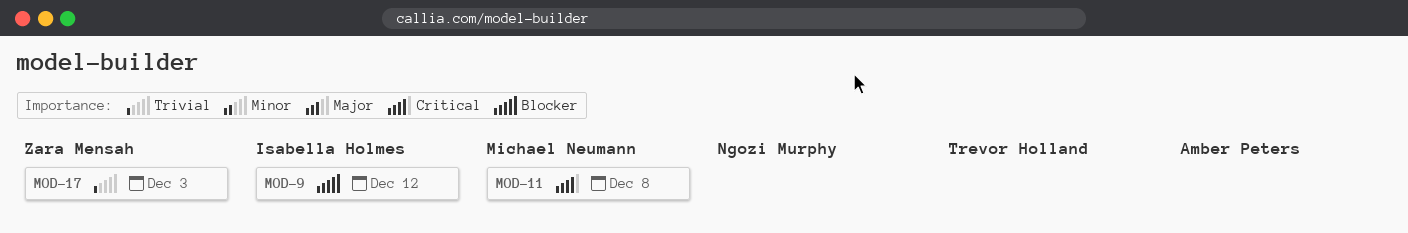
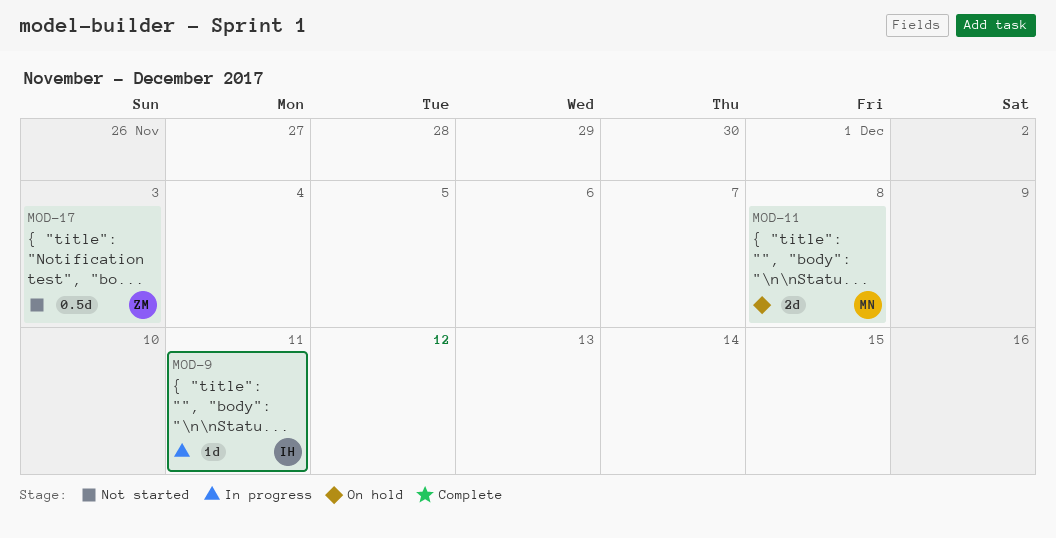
MOD-9, due: Dec 12 -> Dec 11

